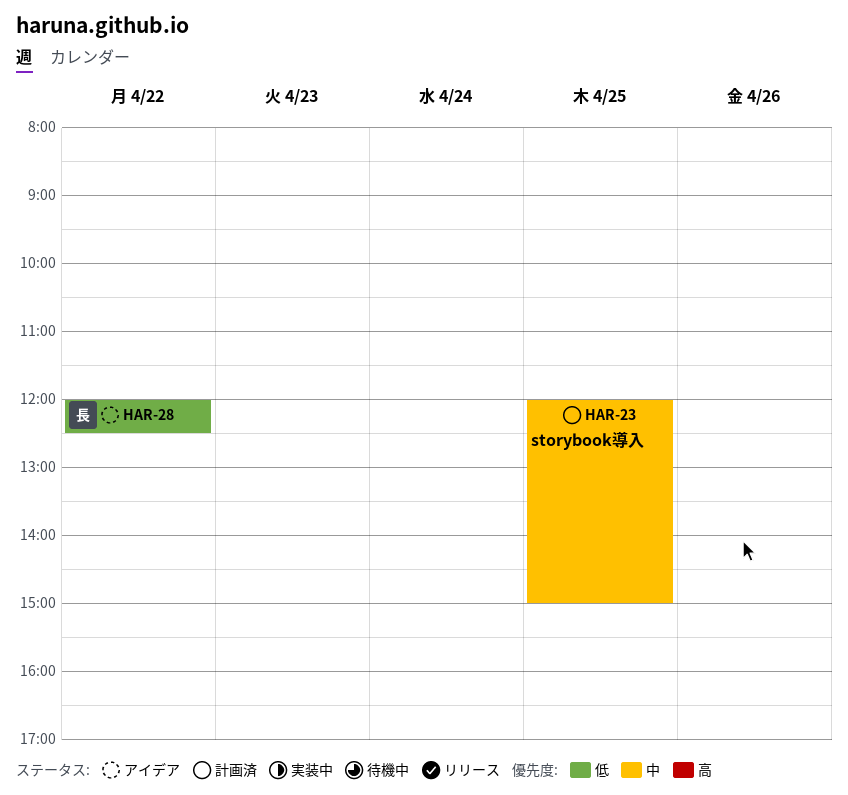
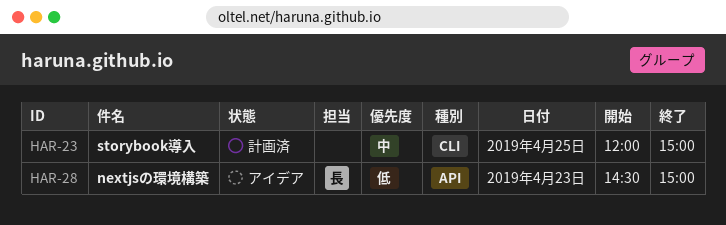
HAR-28, day: Apr 22 -> Apr 23
HAR-28, begins: 12:00 -> 14:30
HAR-28, ends: 12:30 -> 15:00

